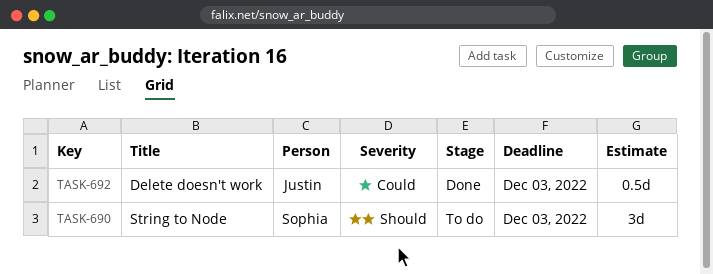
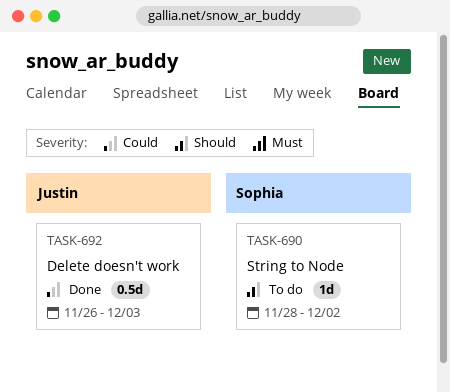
TASK-690, estimate: 3d -> 1d
TASK-690, due: Dec 3 -> Dec 2

